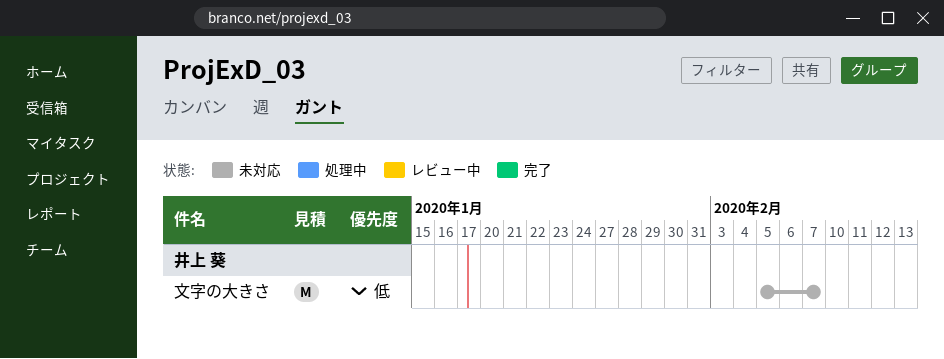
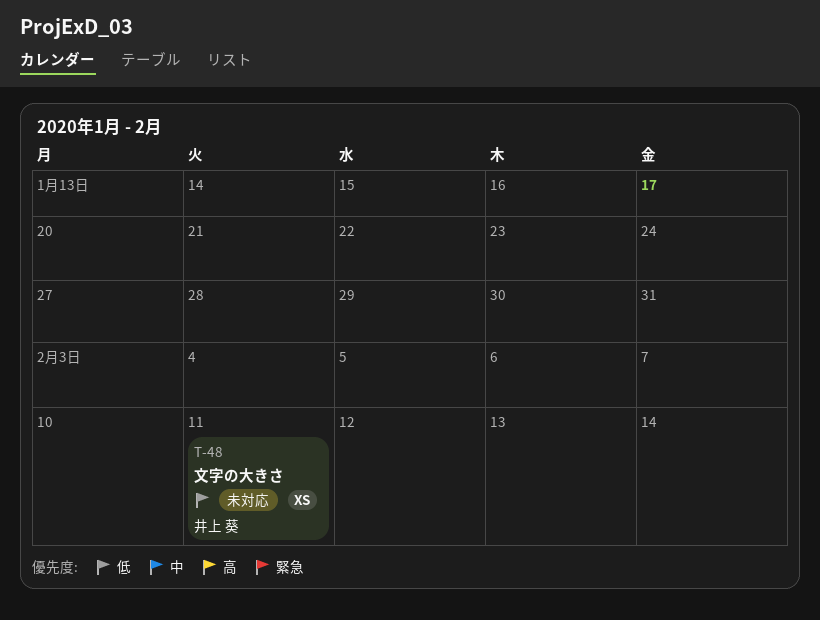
文字の大きさ, estimate: M -> XS
文字の大きさ, due: Feb 7 -> Feb 11

